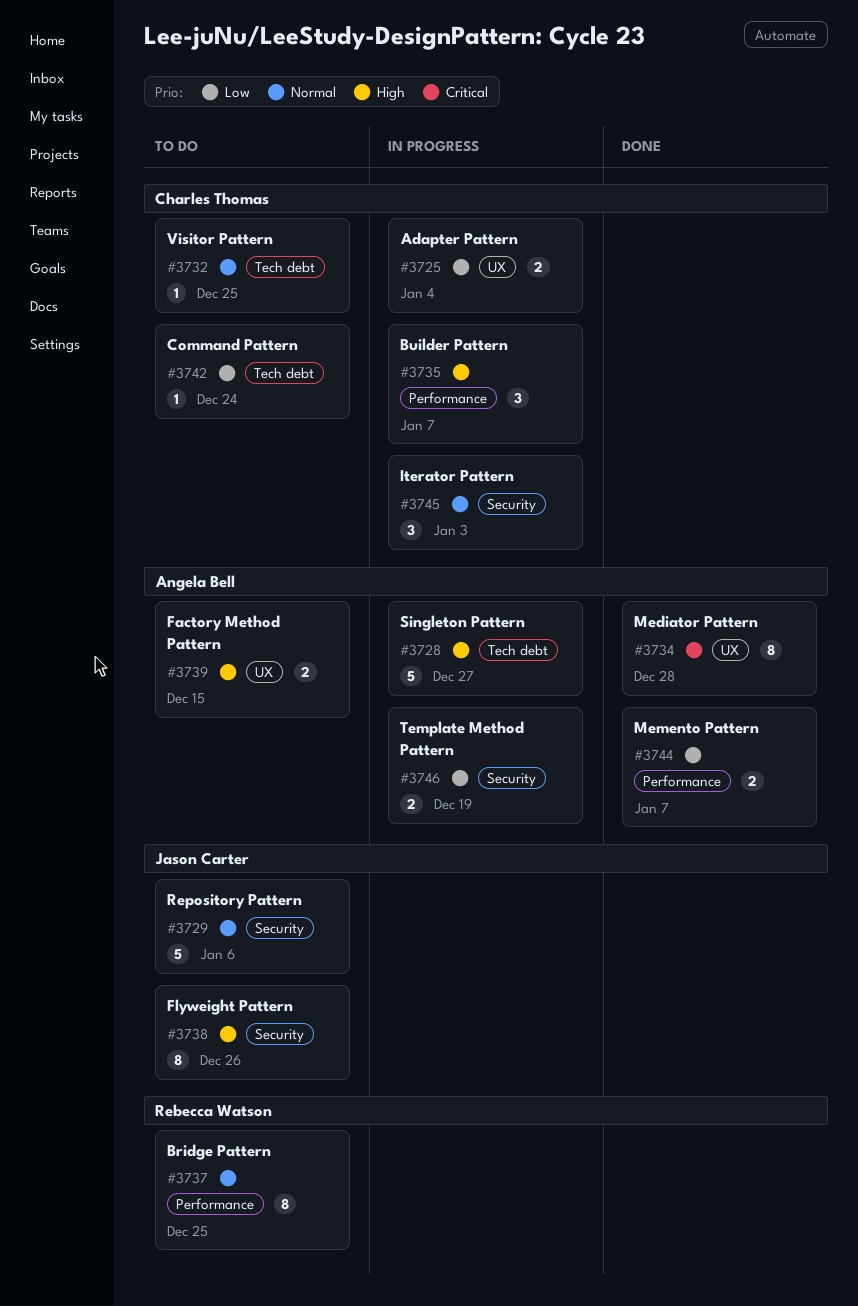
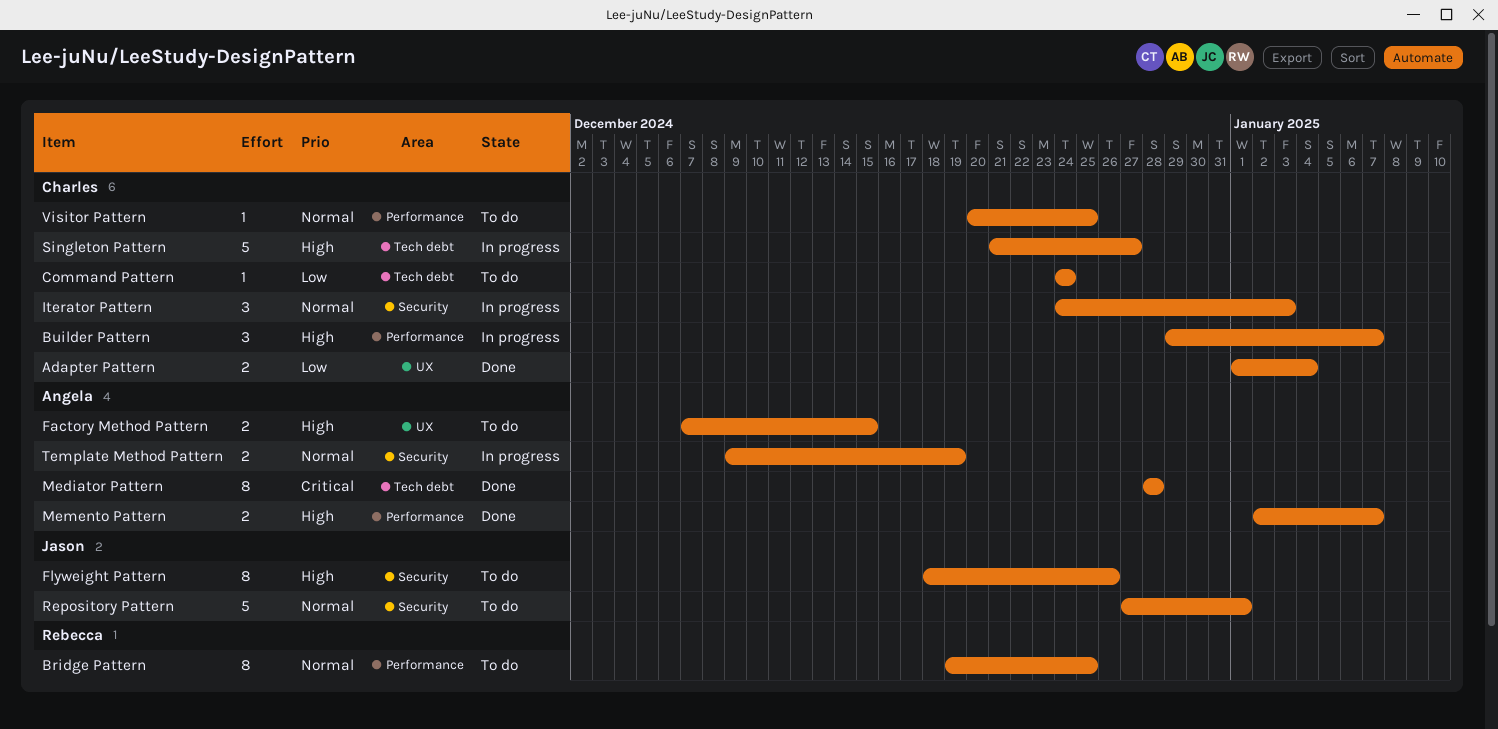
Adapter Pattern, status: In progress -> Done
Mediator Pattern, label: UX -> Tech debt
Memento Pattern, priority: Low -> High
Repository Pattern, due: Jan 6 -> Jan 1
Singleton Pattern, owner: Angela Bell -> Charles Thomas
Template Method Pattern, priority: Low -> Normal
Visitor Pattern, label: Tech debt -> Performance

